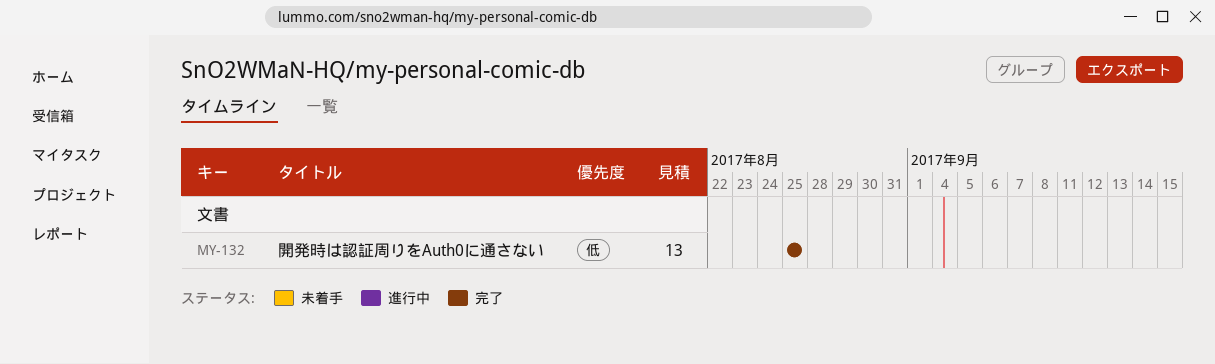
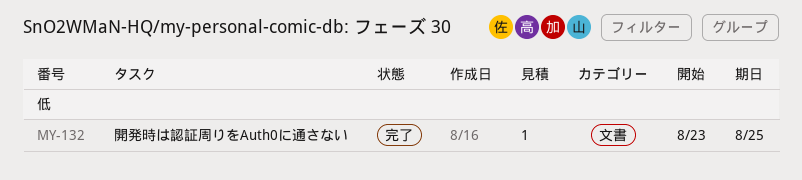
MY-132, estimate: 13 -> 1
MY-132, start: Aug 25 -> Aug 23

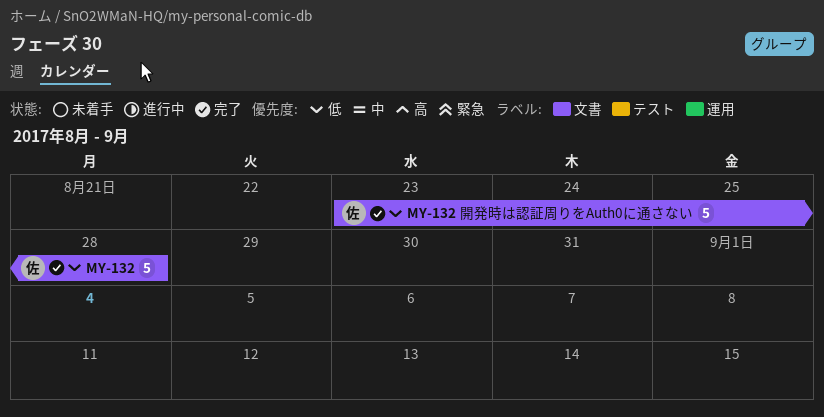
MY-132, estimate: 1 -> 5
MY-132, due: Aug 25 -> Aug 28

